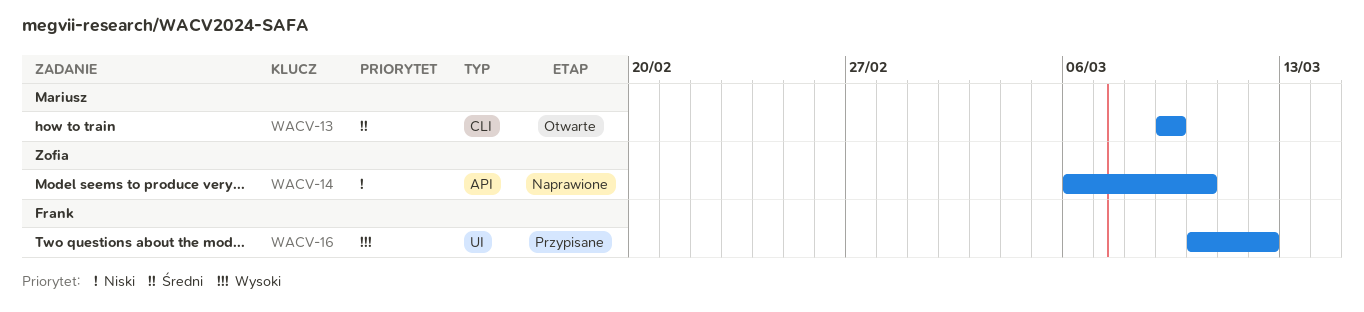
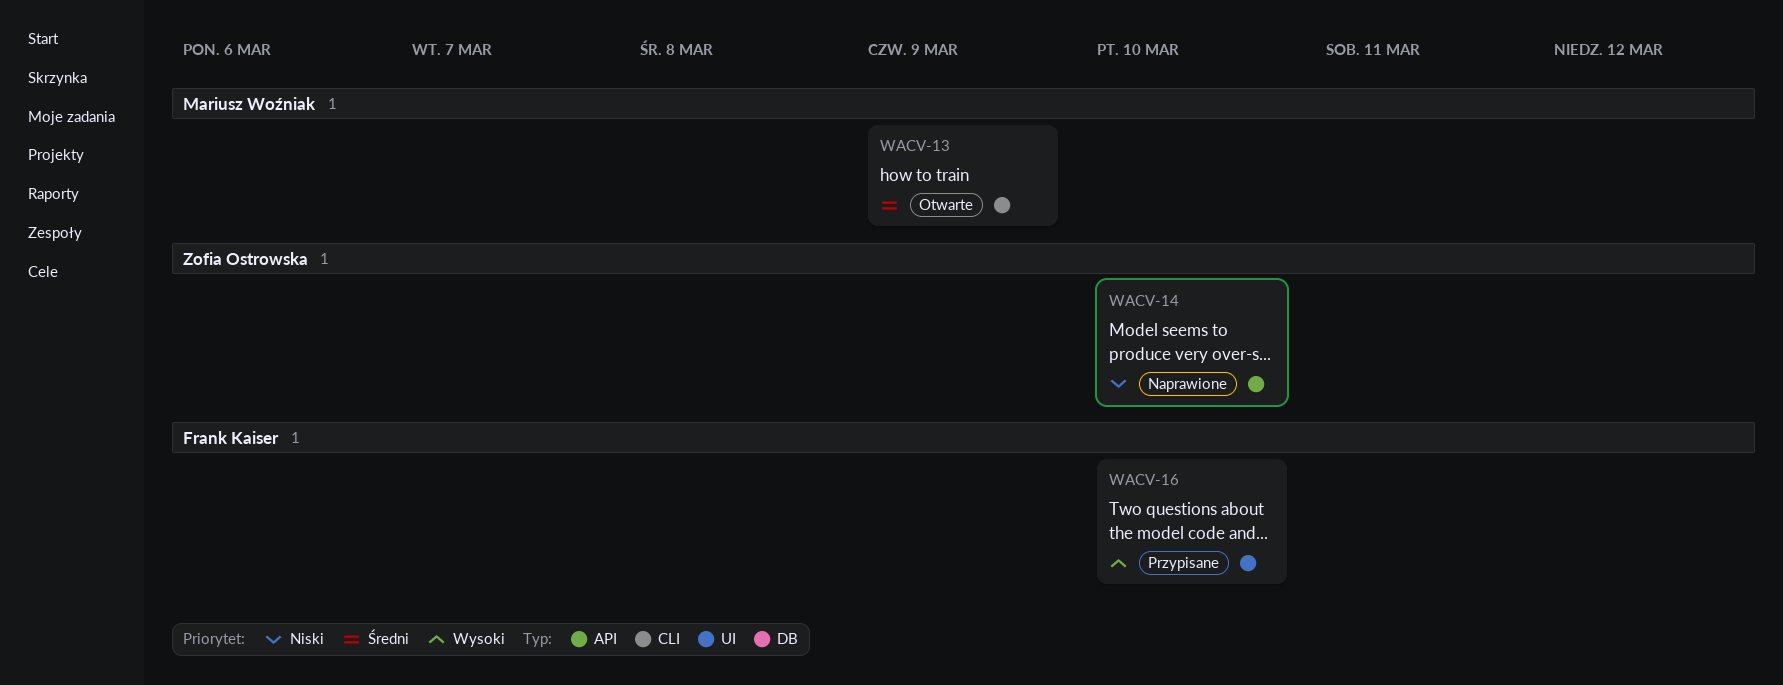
WACV-16, due: Mar 12 -> Mar 10

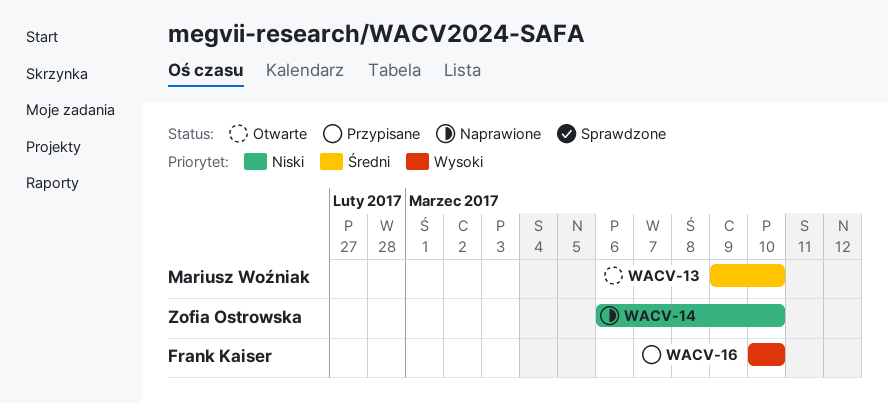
WACV-13, due: Mar 9 -> Mar 10

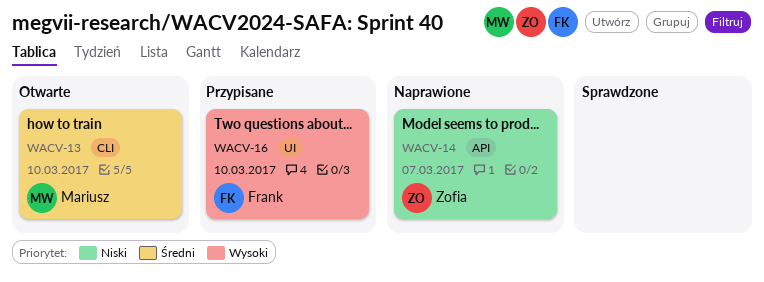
WACV-14, due: Mar 10 -> Mar 7

